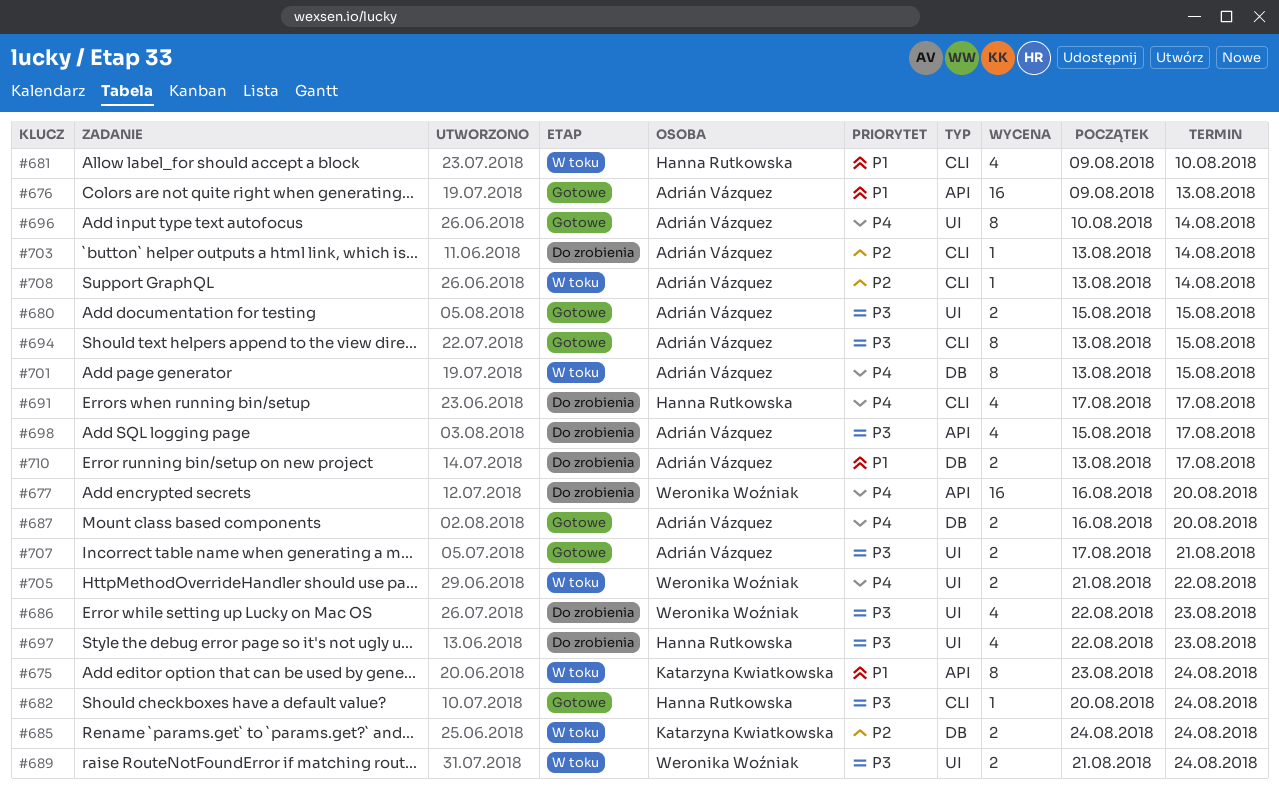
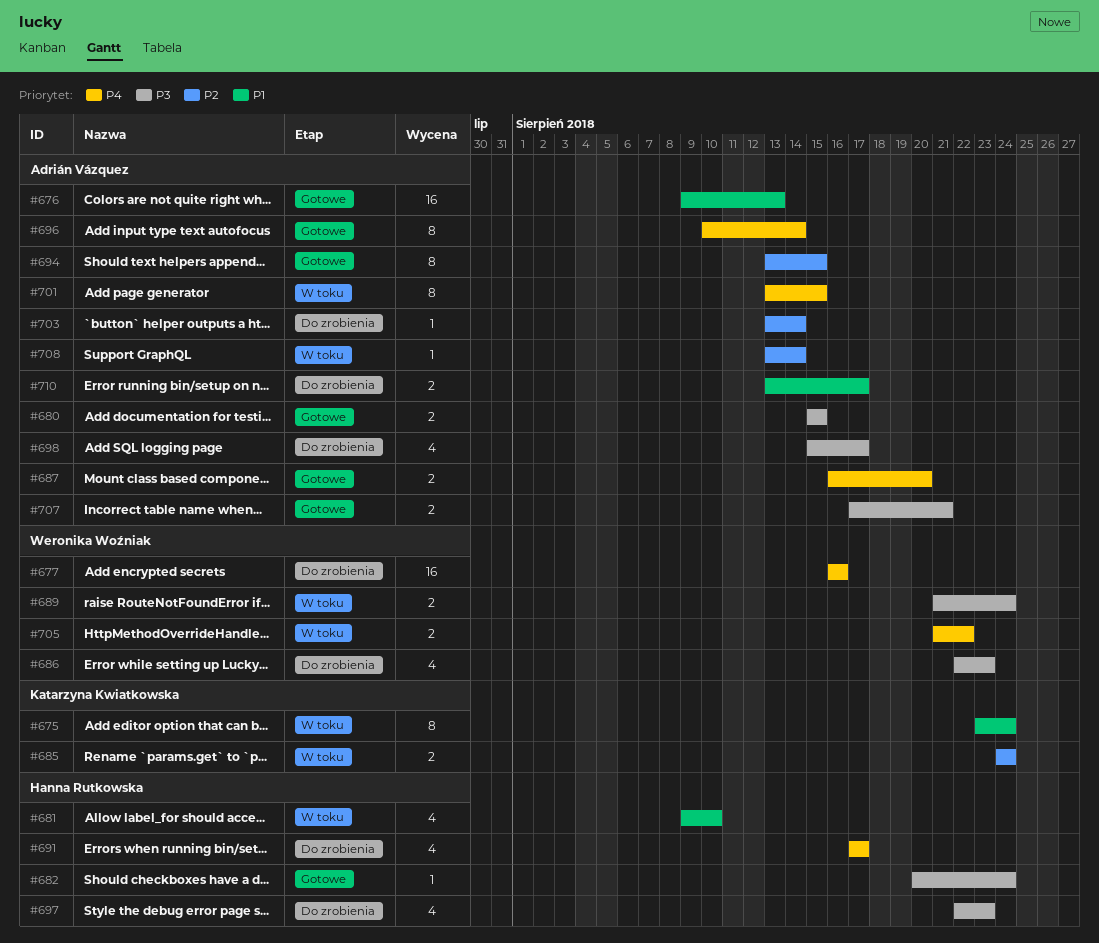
#677, due: Aug 20 -> Aug 16
#694, priority: P3 -> P2

